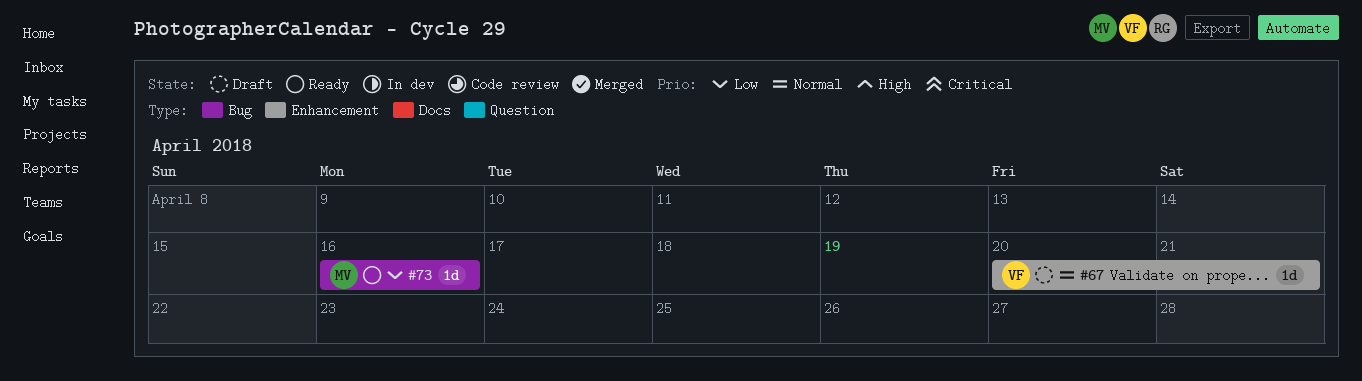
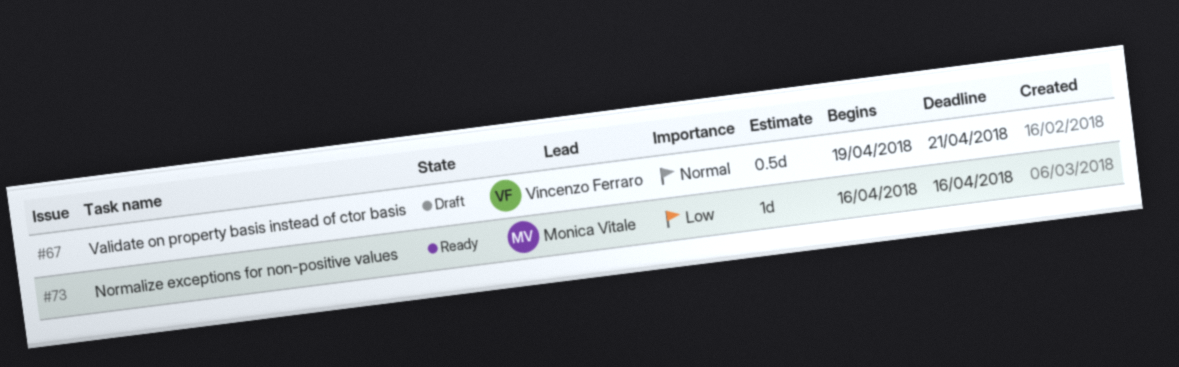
#67, estimate: 1d -> 0.5d
#67, start: Apr 20 -> Apr 19

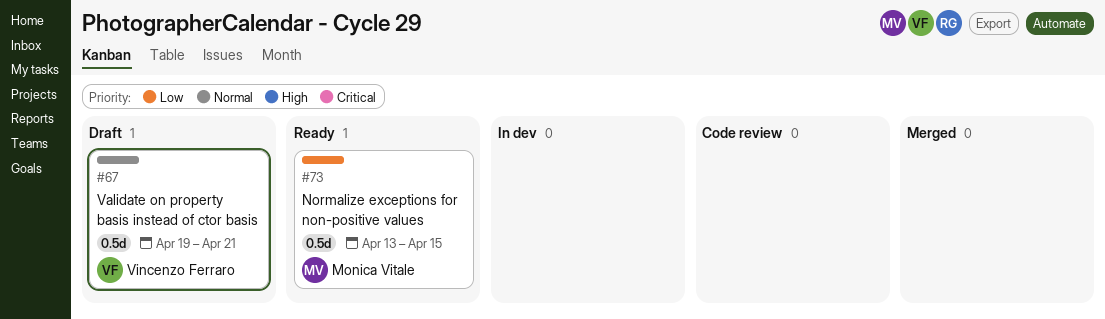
#73, estimate: 1d -> 0.5d
#73, start: Apr 16 -> Apr 13
#73, due: Apr 16 -> Apr 15

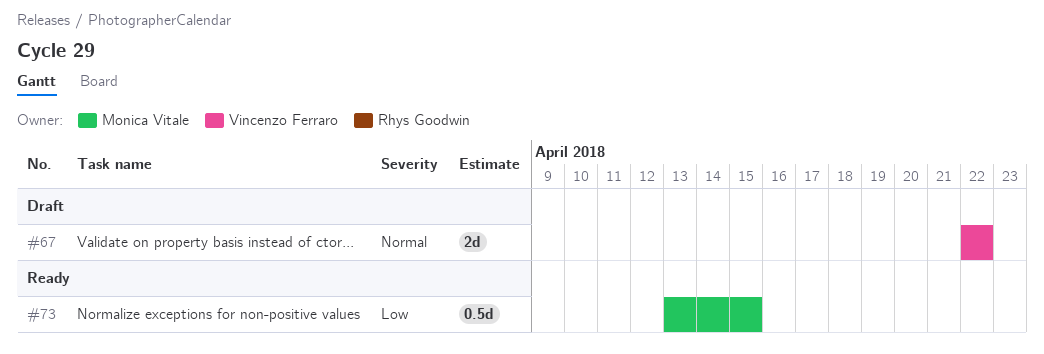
#67, estimate: 0.5d -> 2d
#67, start: Apr 19 -> Apr 22
#67, due: Apr 21 -> Apr 22

